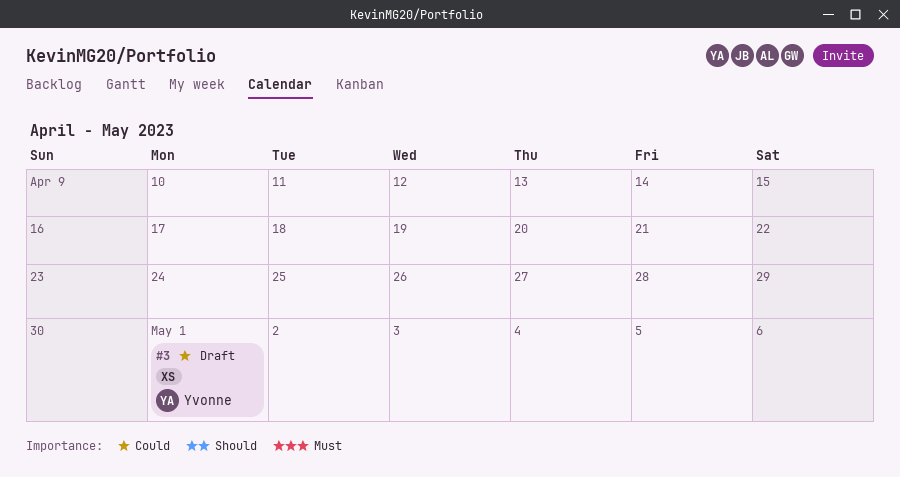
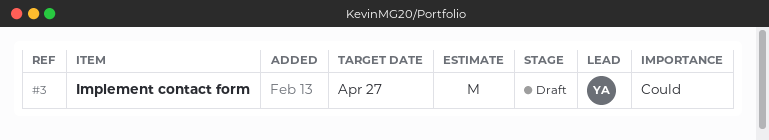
#3, estimate: XS -> M
#3, due: May 1 -> Apr 27

